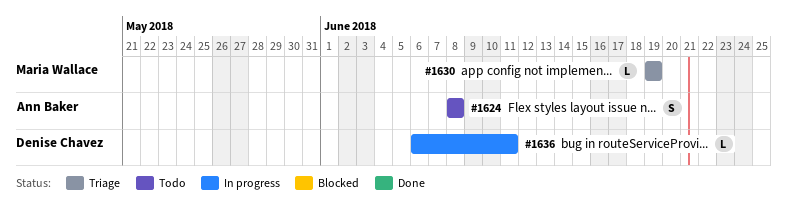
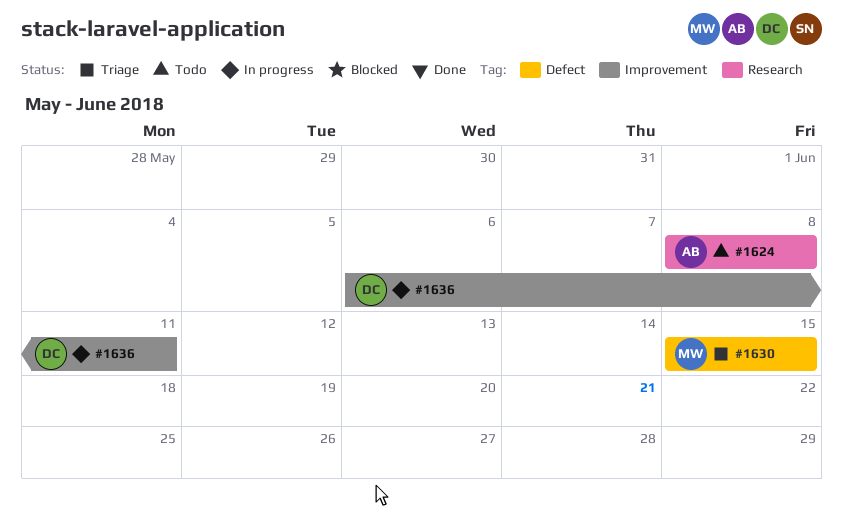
#1630, start: Jun 19 -> Jun 15
#1630, due: Jun 19 -> Jun 15

